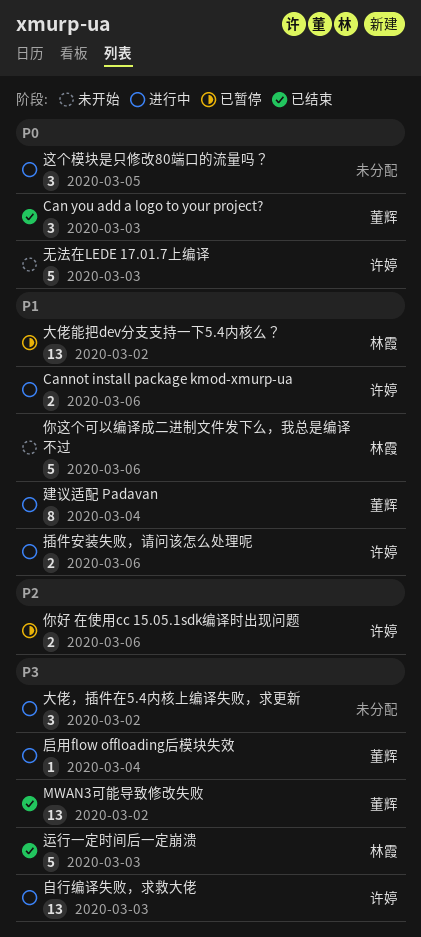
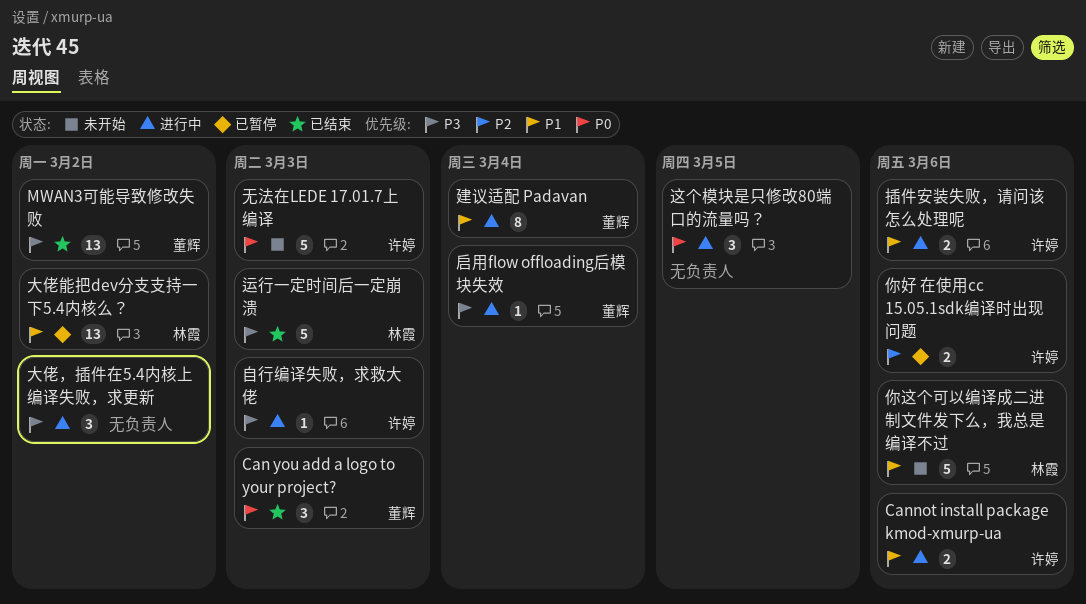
自行编译失败，求救大佬, estimate: 13 -> 1

